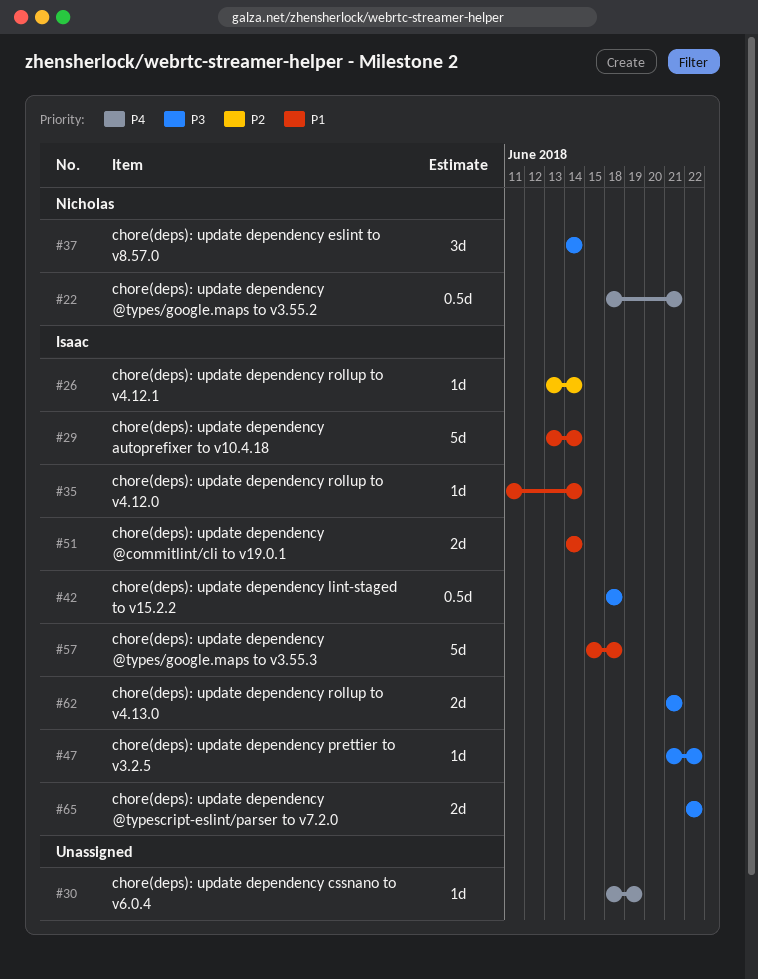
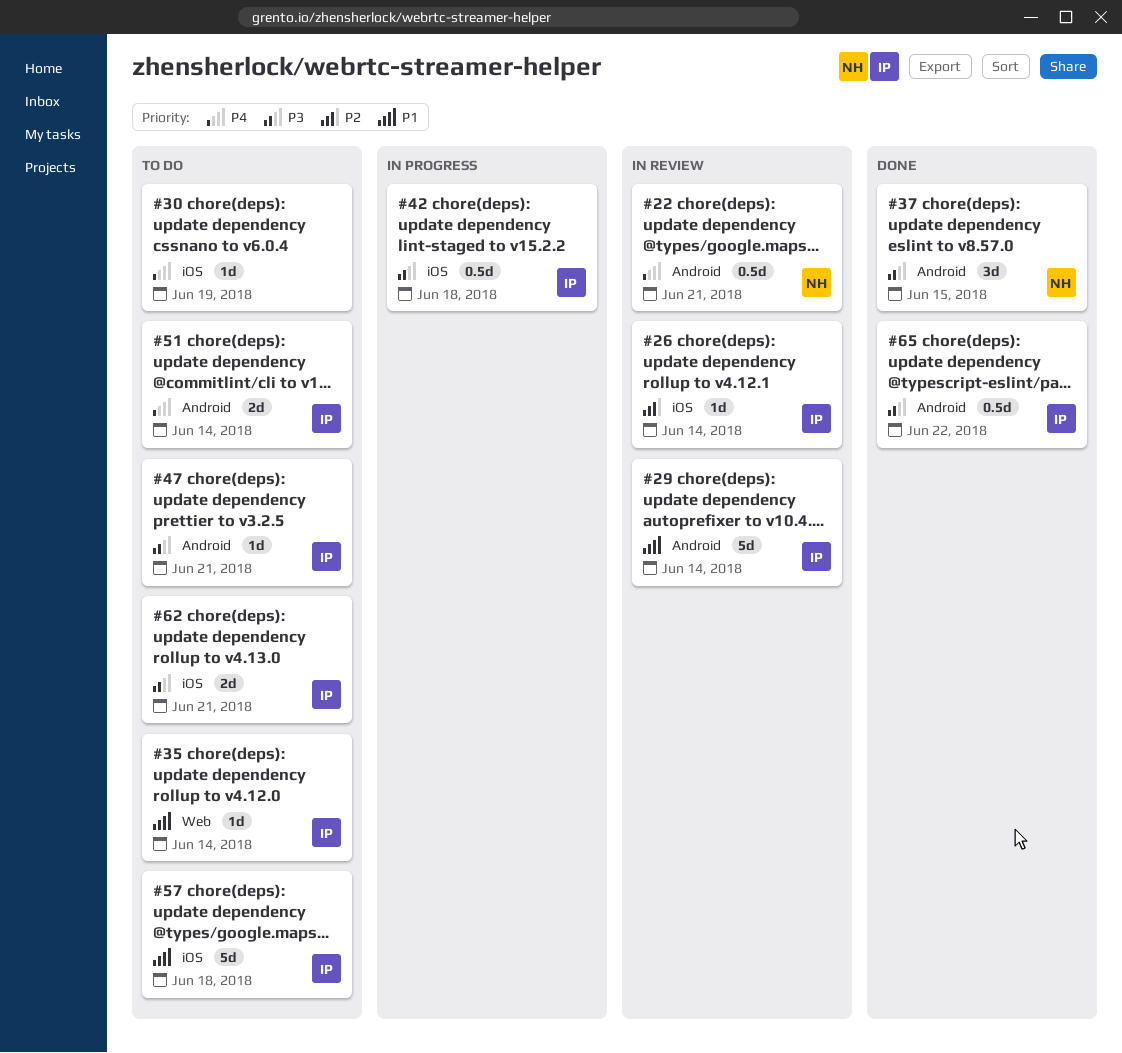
#37, due: Jun 14 -> Jun 15
#47, due: Jun 22 -> Jun 21
#51, priority: P1 -> P4
#65, estimate: 2d -> 0.5d

